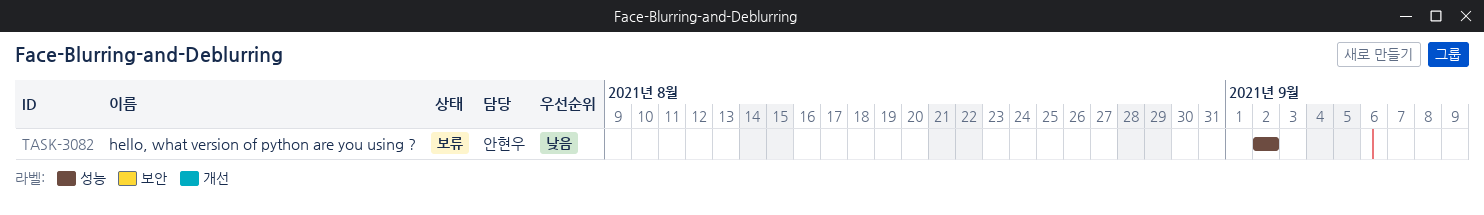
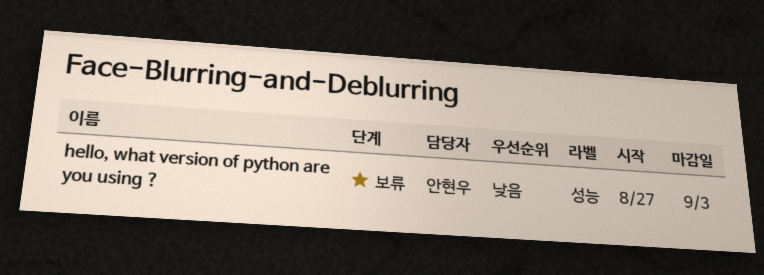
hello, what version of python are you using ?, start: Sep 2 -> Aug 27
hello, what version of python are you using ?, due: Sep 2 -> Sep 3

